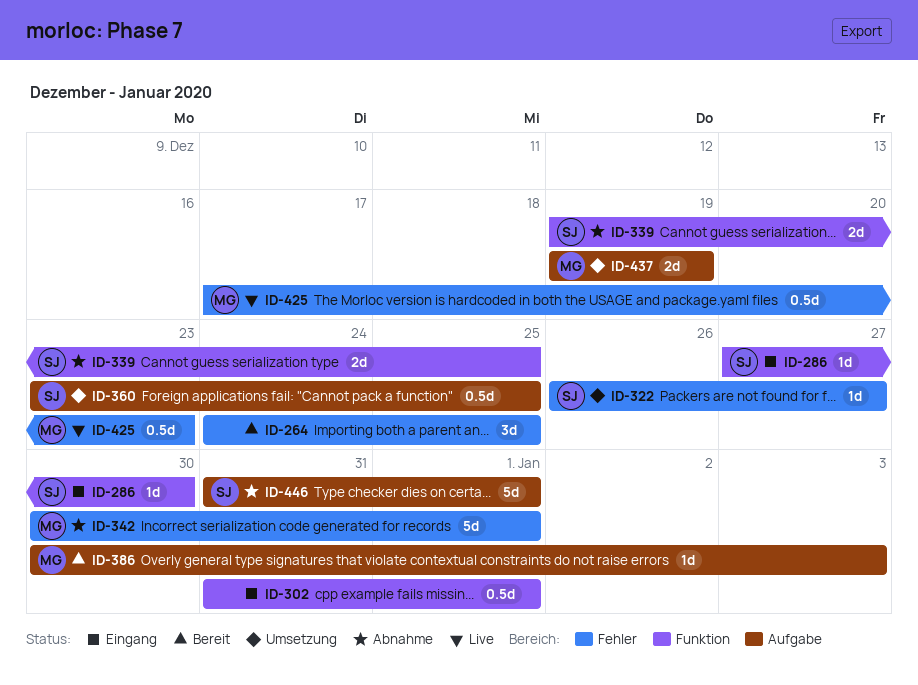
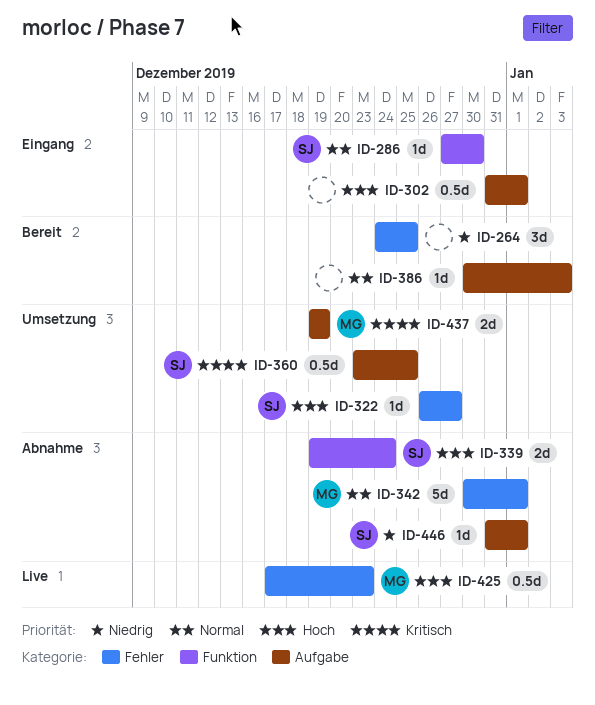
ID-302, label: Funktion -> Aufgabe
ID-339, due: Dec 25 -> Dec 24
ID-386, owner: MG -> none
ID-446, estimate: 5d -> 1d

